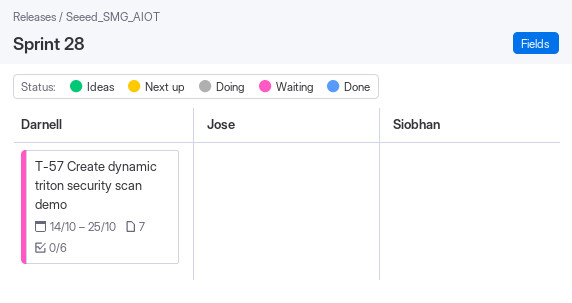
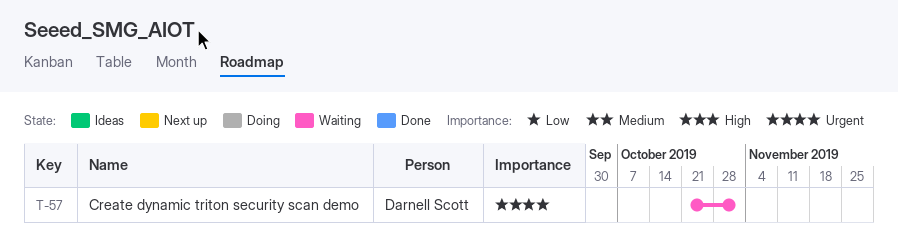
T-57, start: Oct 14 -> Oct 21
T-57, due: Oct 25 -> Nov 1

